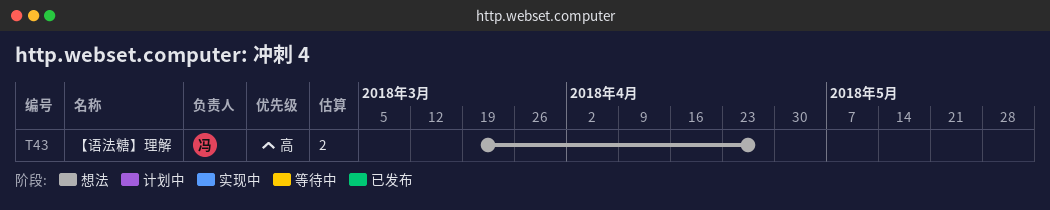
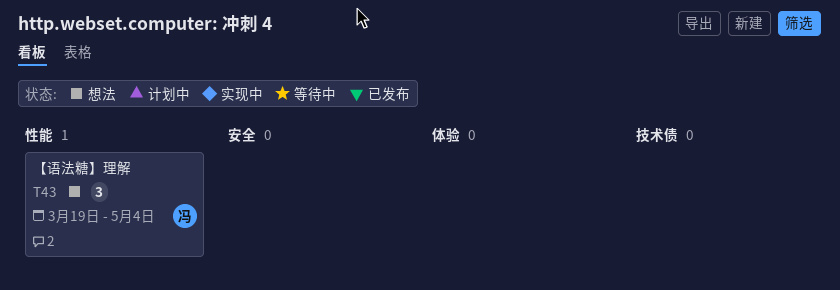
T43, estimate: 2 -> 3
T43, due: Apr 27 -> May 4

